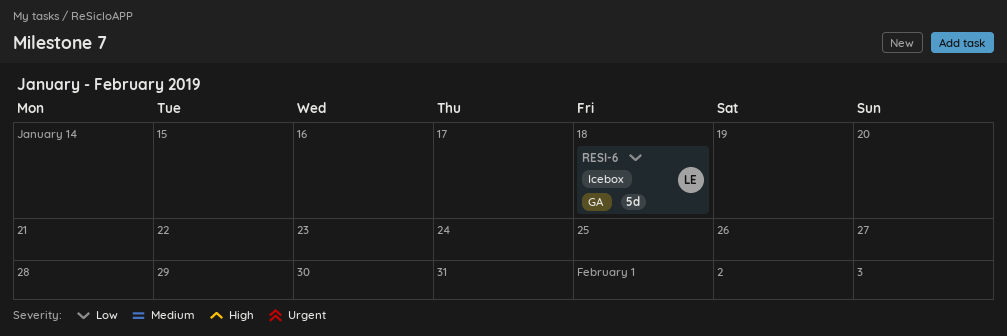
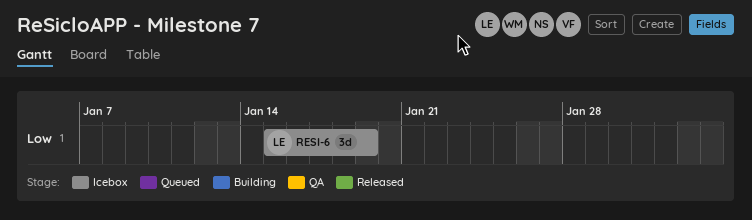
RESI-6, estimate: 5d -> 3d
RESI-6, due: Jan 18 -> Jan 19

